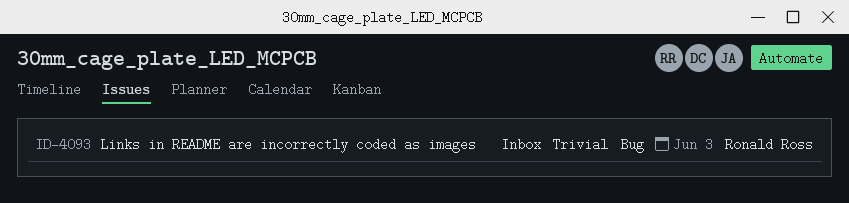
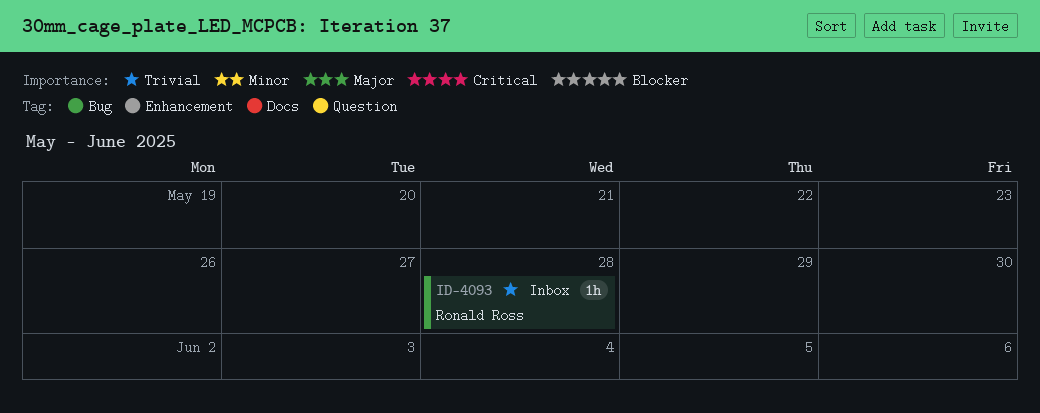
ID-4093, due: Jun 3 -> May 28

